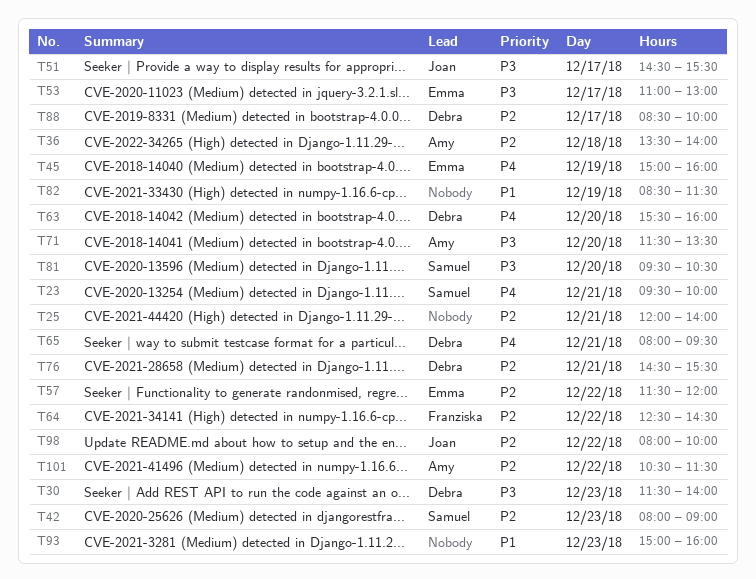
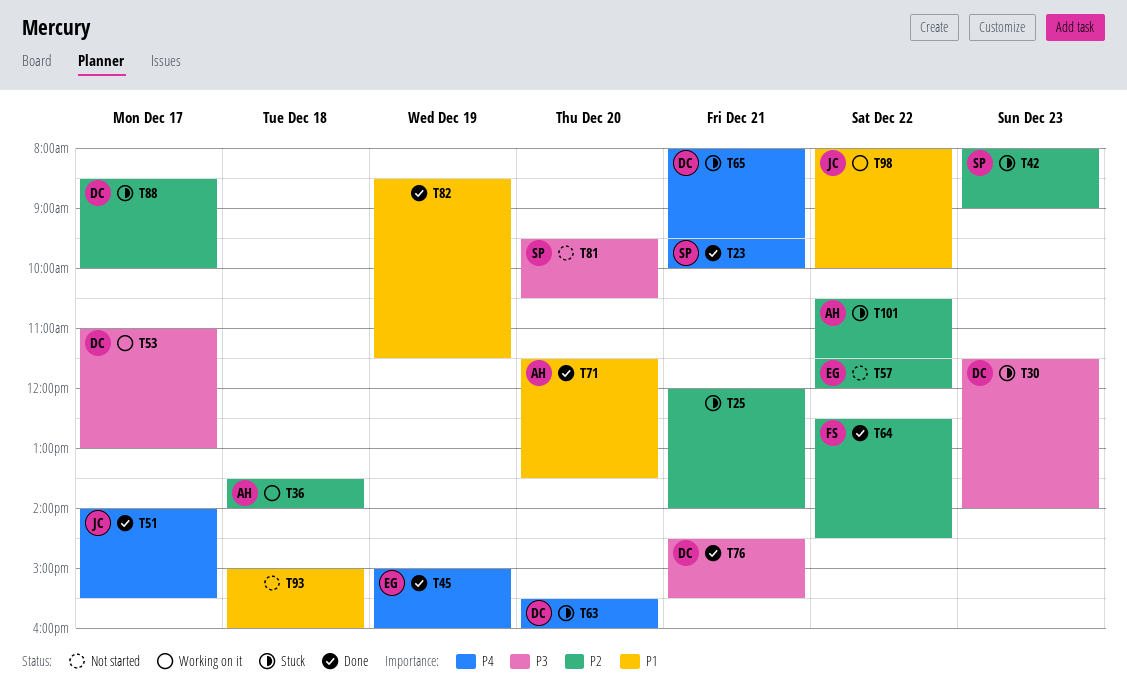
T51, priority: P3 -> P4
T51, begins: 14:30 -> 14:00
T53, owner: Emma -> Debra
T71, priority: P3 -> P1
T76, priority: P2 -> P3
T93, day: Dec 23 -> Dec 18
T98, priority: P2 -> P1

